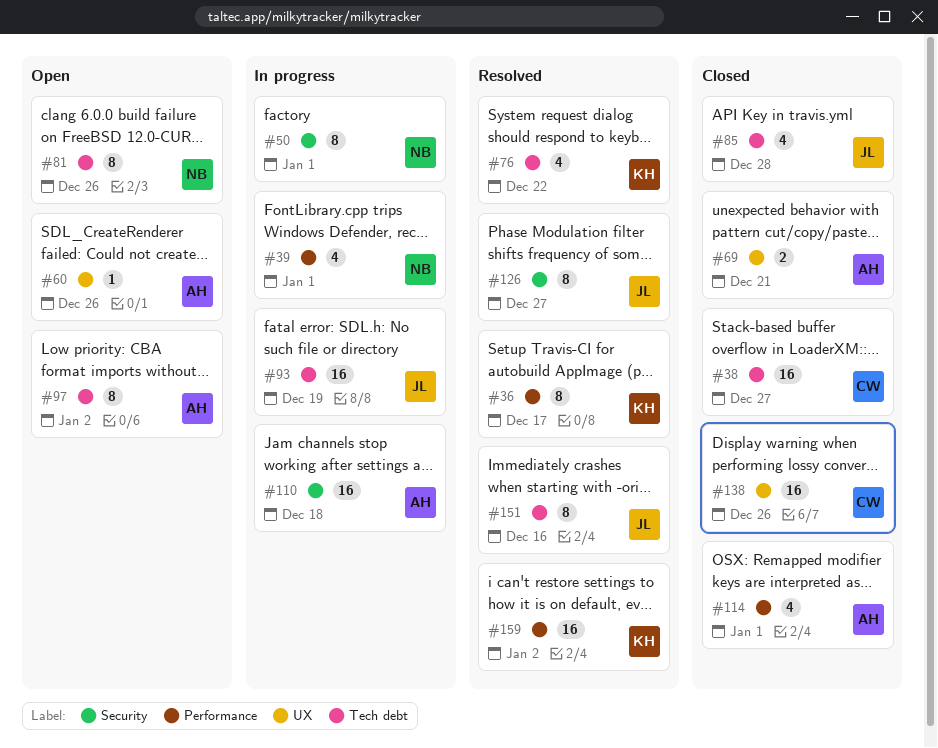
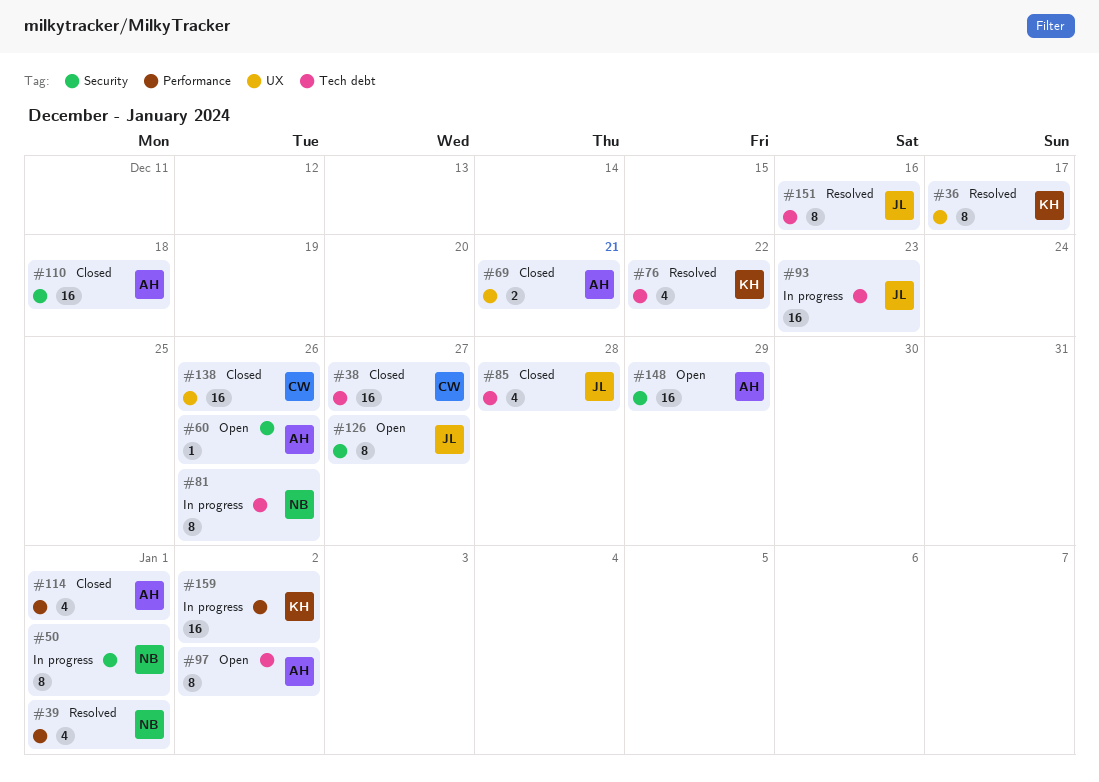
#36, label: Performance -> UX
#39, status: In progress -> Resolved
#60, label: UX -> Security
#81, status: Open -> In progress
#93, due: Dec 19 -> Dec 23
#110, status: In progress -> Closed
#126, status: Resolved -> Open
#148: none -> present
#159, status: Resolved -> In progress

